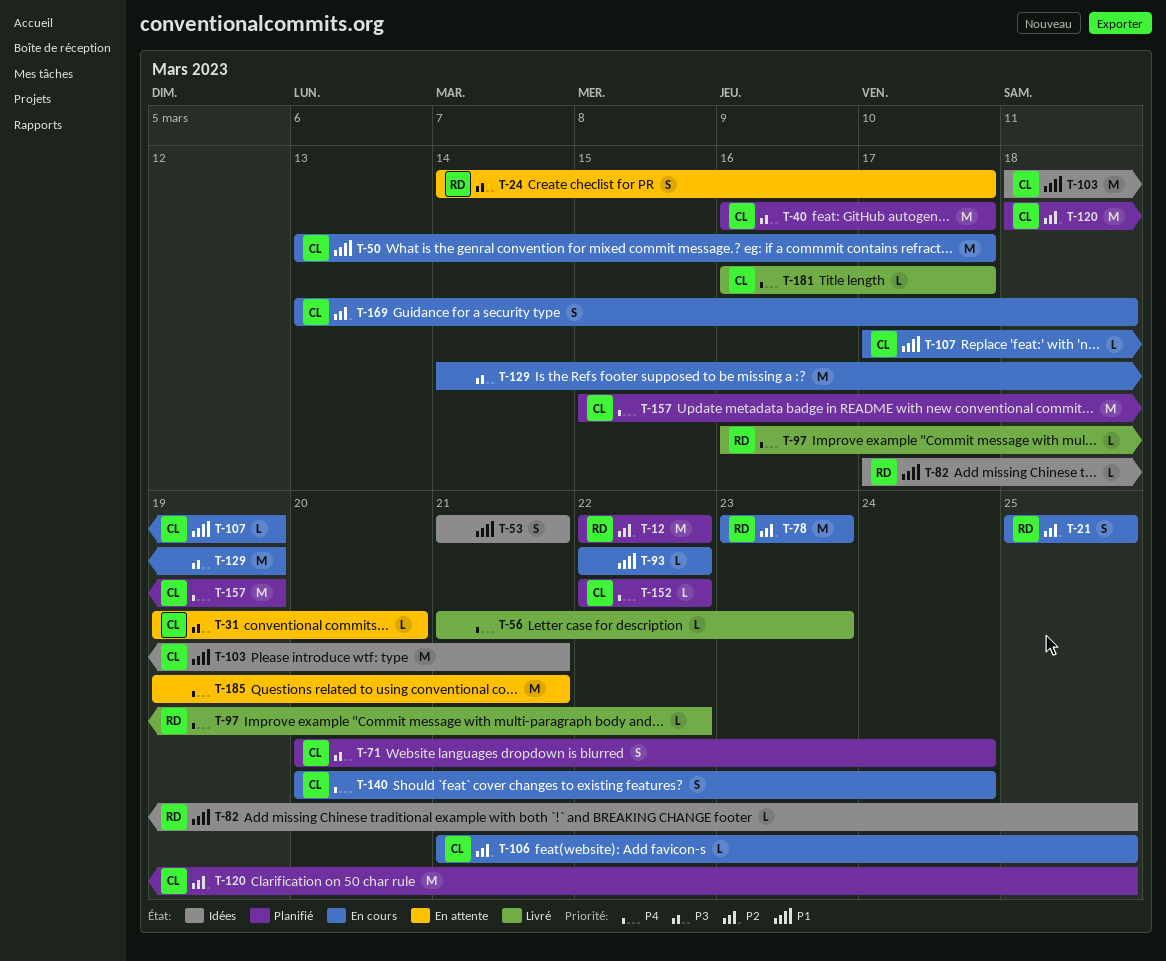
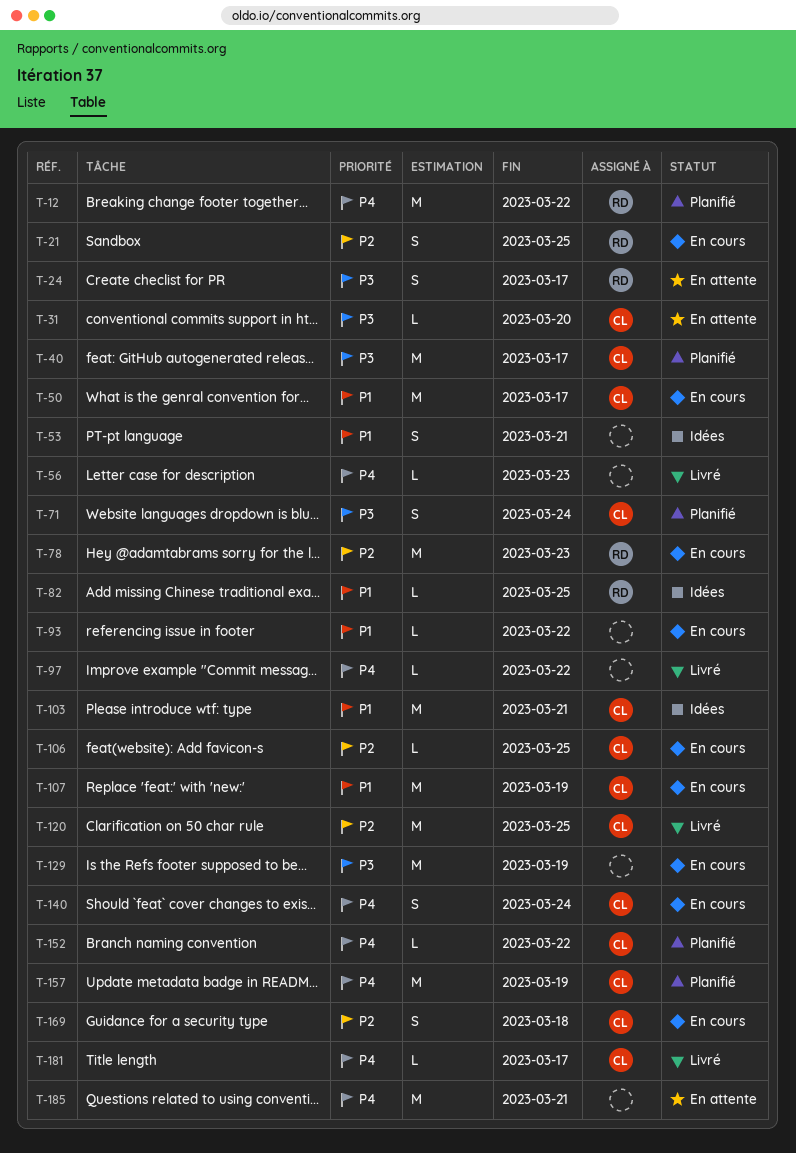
T-12, priority: P2 -> P4
T-97, owner: RD -> none
T-107, estimate: L -> M
T-120, status: Planifié -> Livré

